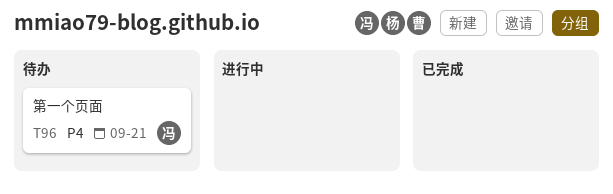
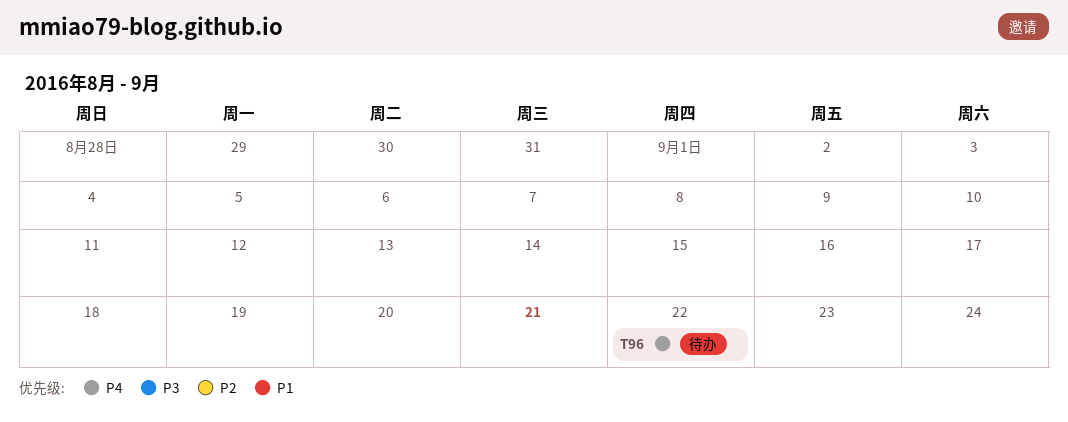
T96, due: Sep 21 -> Sep 22

